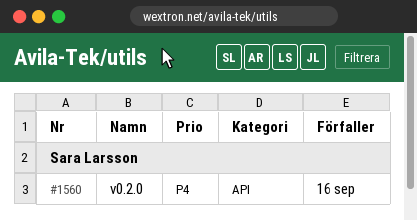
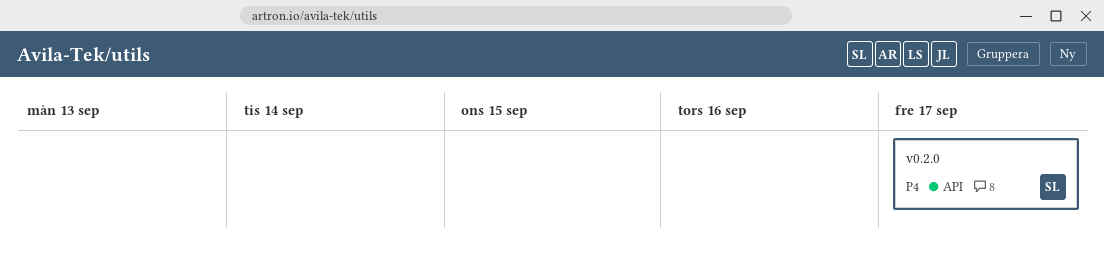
v0.2.0, due: Sep 16 -> Sep 17

